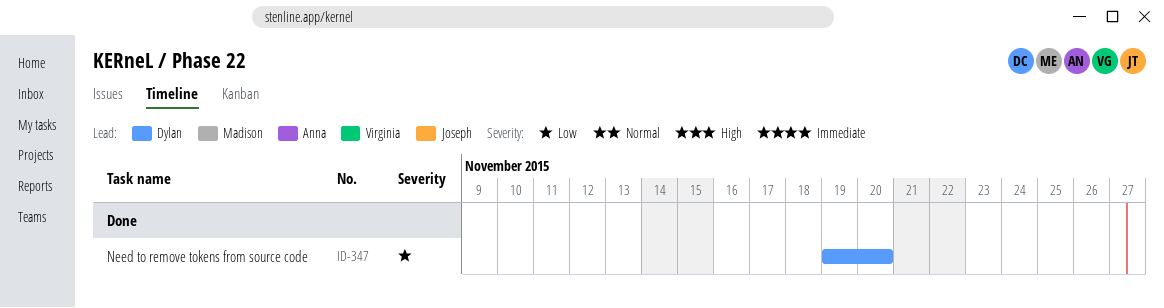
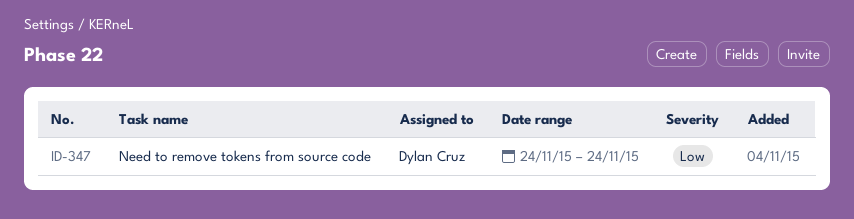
ID-347, start: Nov 19 -> Nov 24
ID-347, due: Nov 20 -> Nov 24

